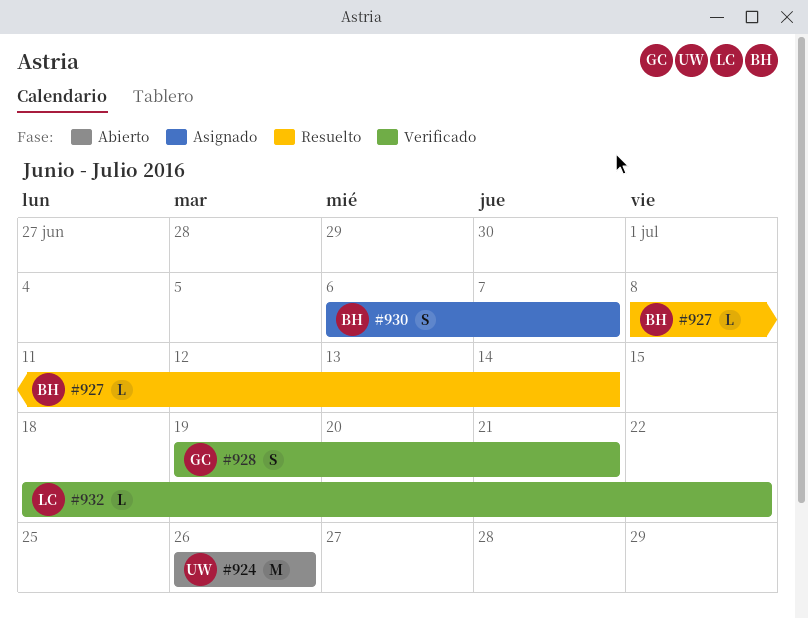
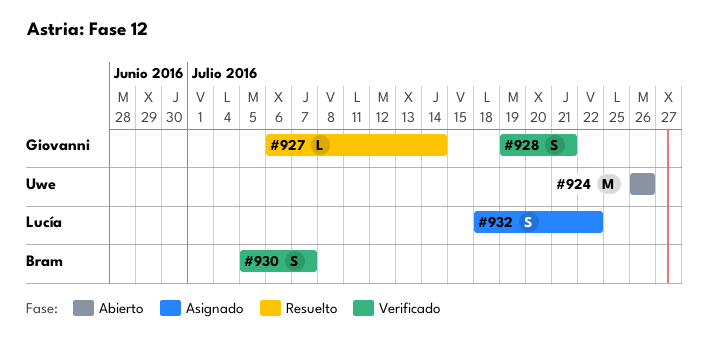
#927, owner: Bram -> Giovanni
#927, start: Jul 8 -> Jul 6
#930, status: Asignado -> Verificado
#930, start: Jul 6 -> Jul 5
#932, status: Verificado -> Asignado
#932, estimate: L -> S

